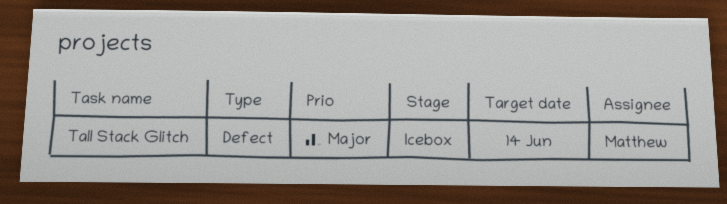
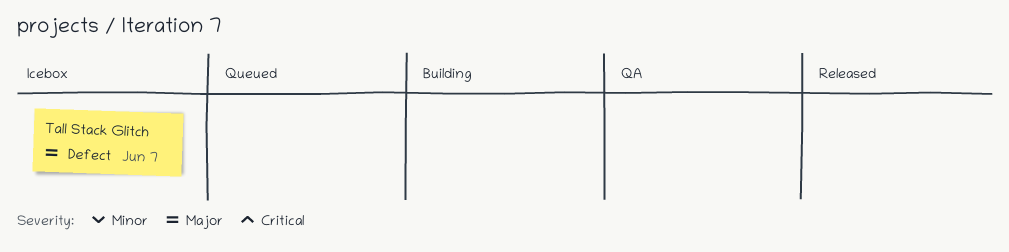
Tall Stack Glitch, due: Jun 14 -> Jun 7

